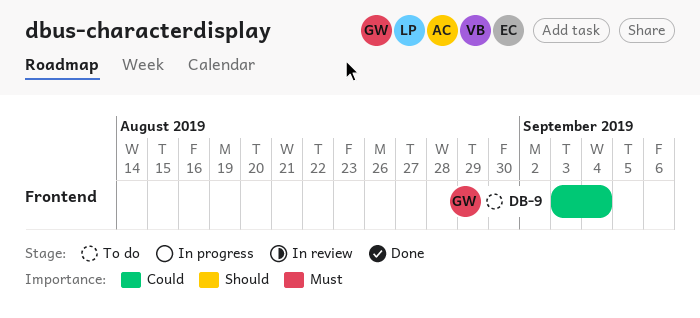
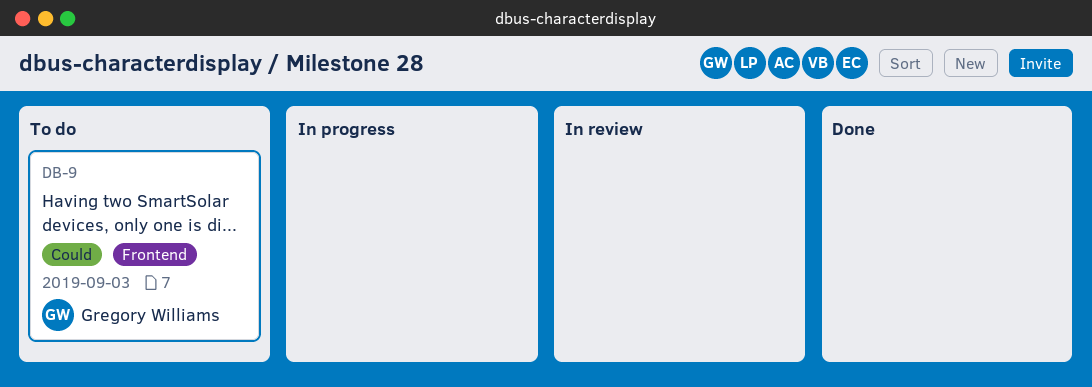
DB-9, due: Sep 4 -> Sep 3

